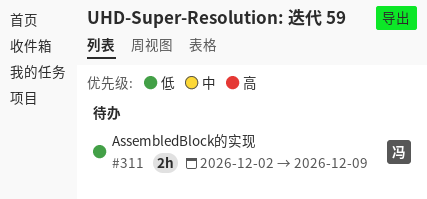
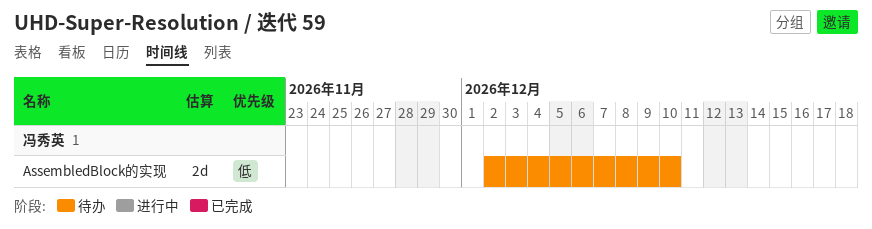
AssembledBlock的实现, estimate: 2h -> 2d
AssembledBlock的实现, due: Dec 9 -> Dec 10

